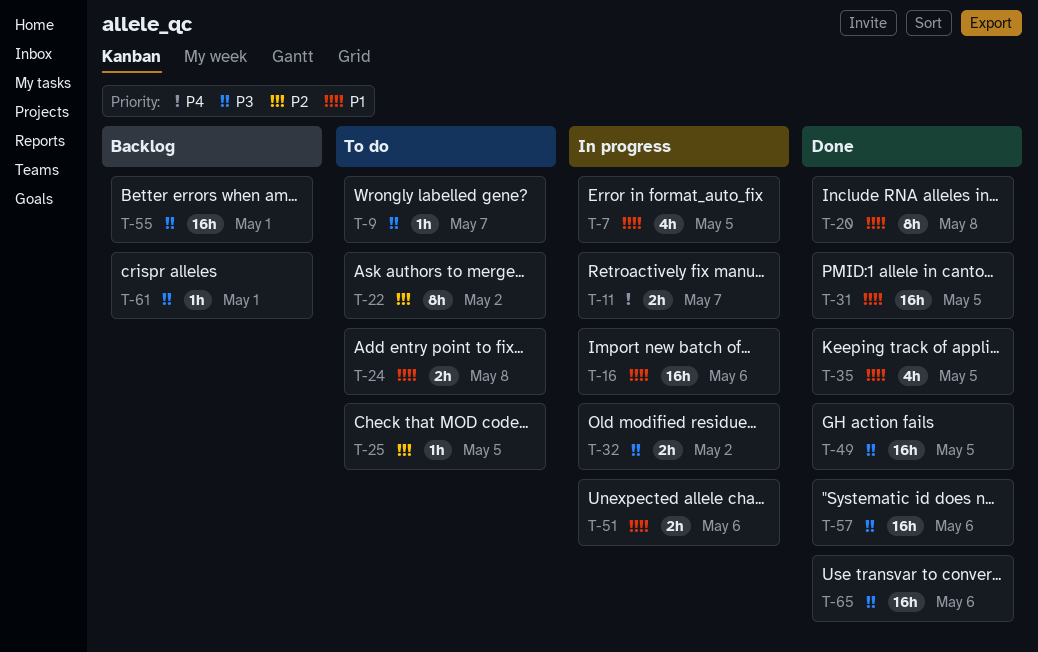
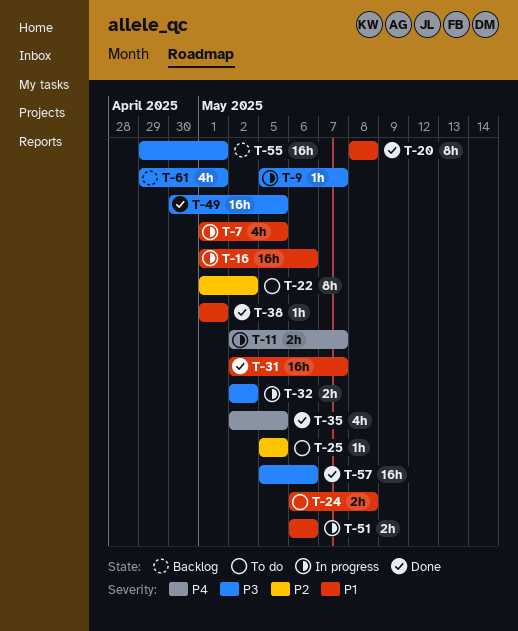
T-9, status: To do -> In progress
T-31, due: May 5 -> May 7
T-35, priority: P1 -> P4
T-38: none -> present
T-61, estimate: 1h -> 4h
T-65: present -> none

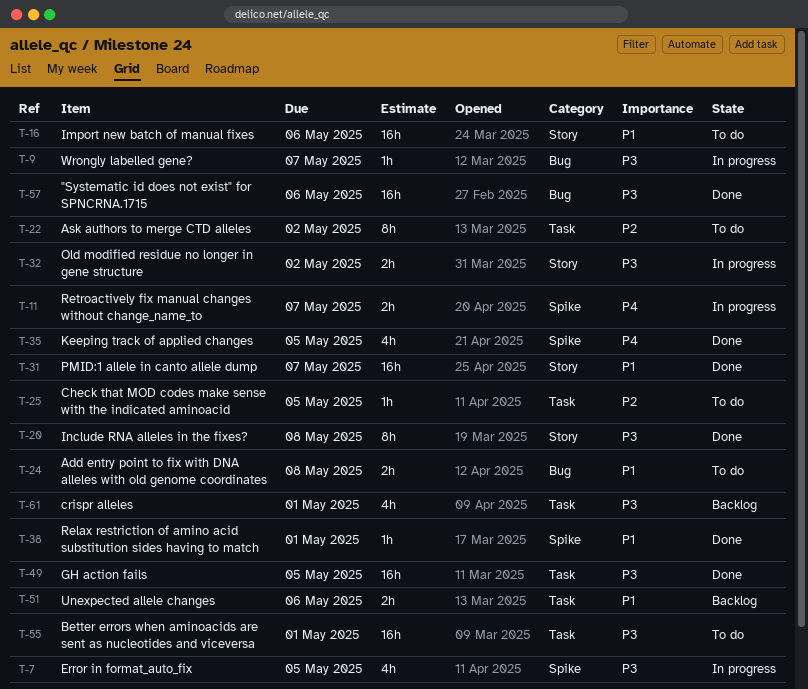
T-7, priority: P1 -> P3
T-16, status: In progress -> To do
T-20, priority: P1 -> P3
T-51, status: In progress -> Backlog
T-55, status: Backlog -> To do

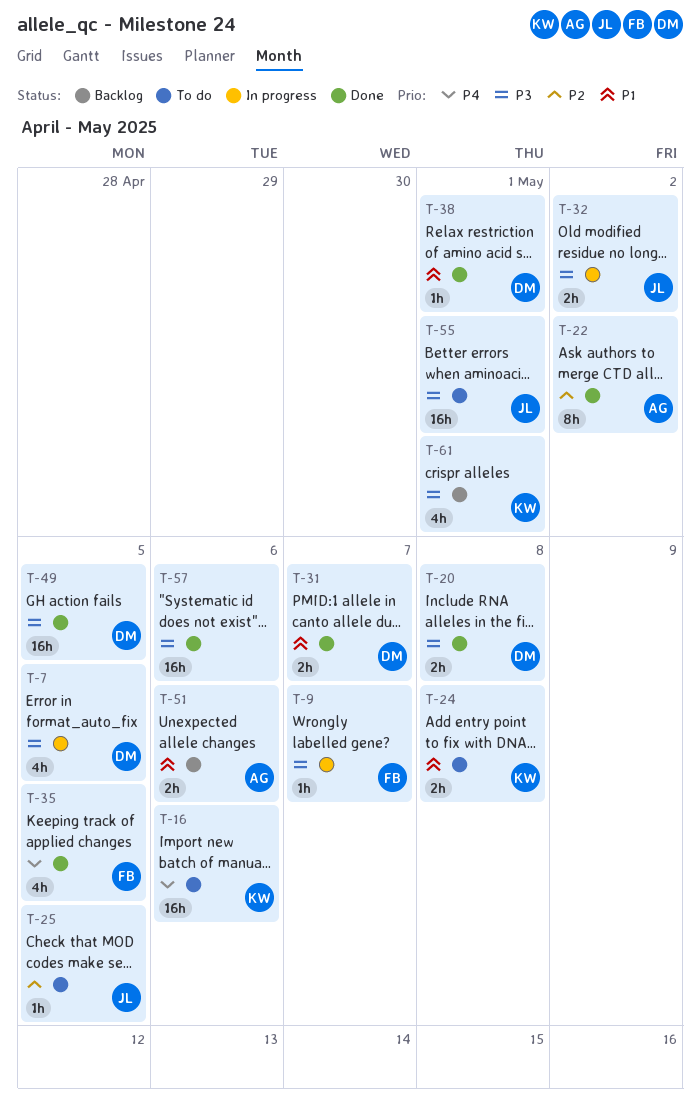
T-11: present -> none
T-16, priority: P1 -> P4
T-20, estimate: 8h -> 2h
T-22, status: To do -> Done
T-31, estimate: 16h -> 2h

